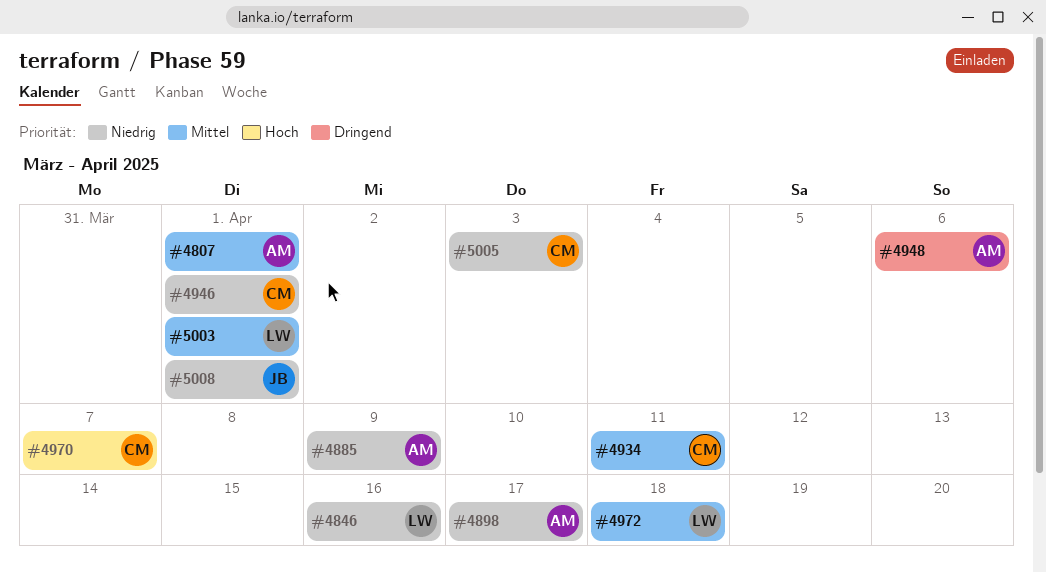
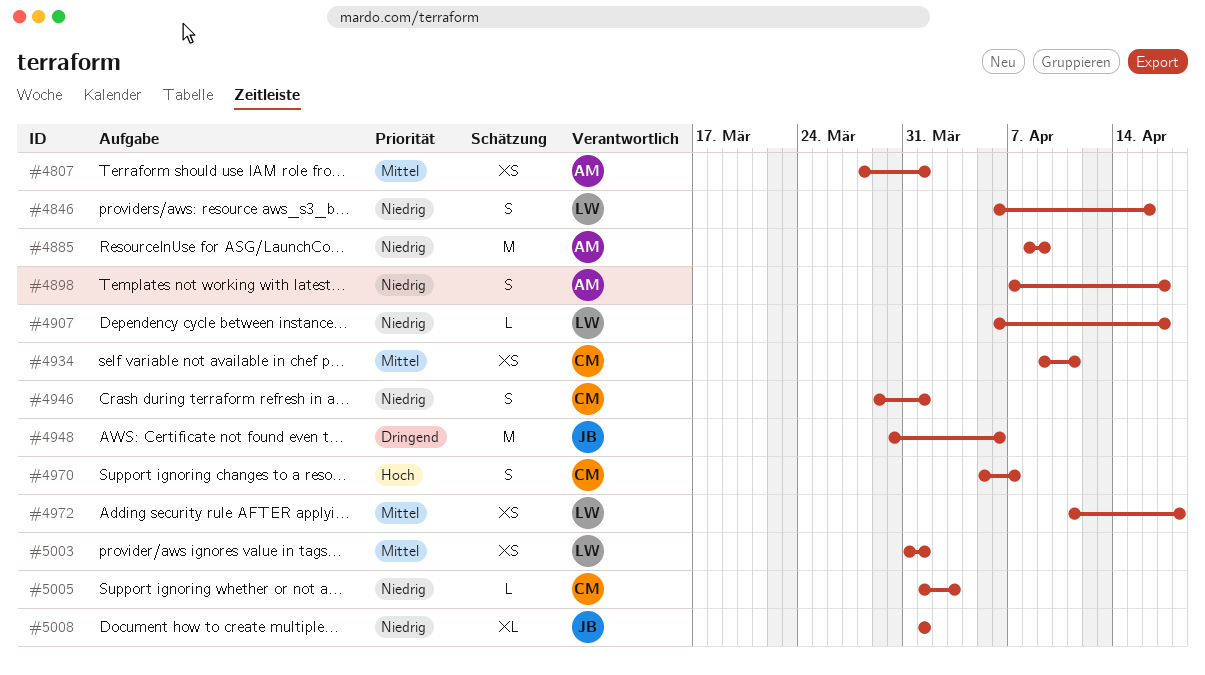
#4907: none -> present
#4948, owner: AM -> JB

